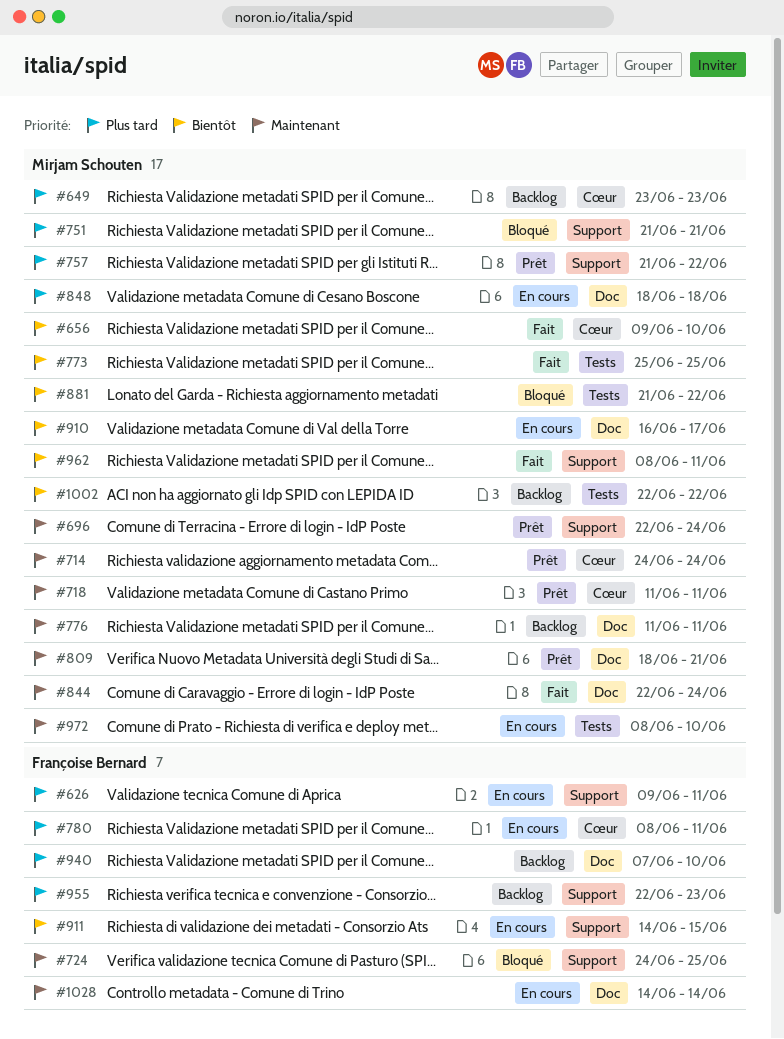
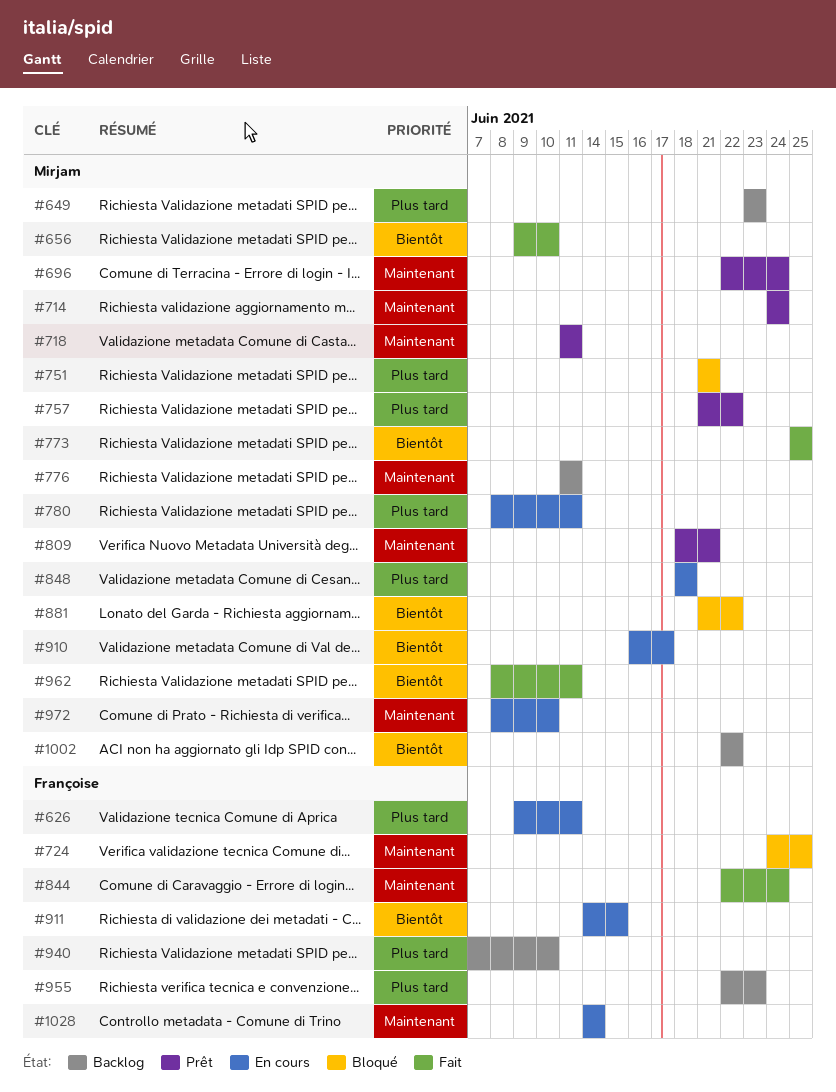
#780, owner: Françoise Bernard -> Mirjam Schouten
#844, owner: Mirjam Schouten -> Françoise Bernard

